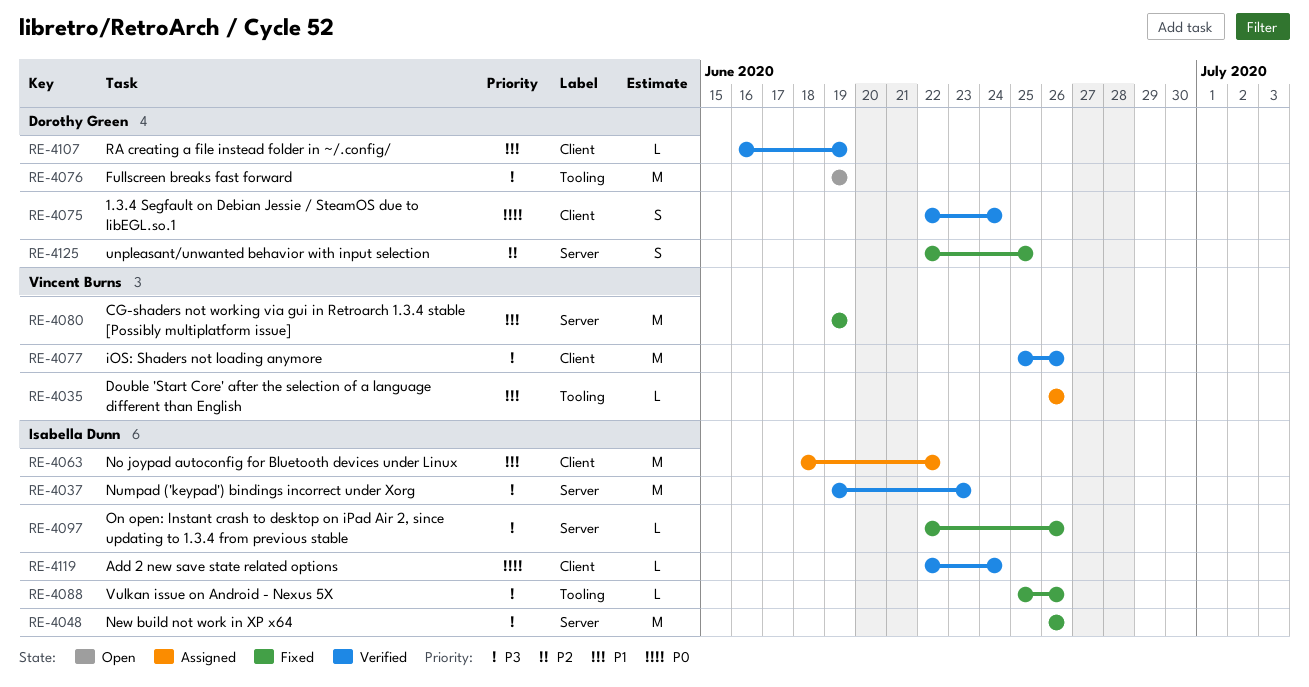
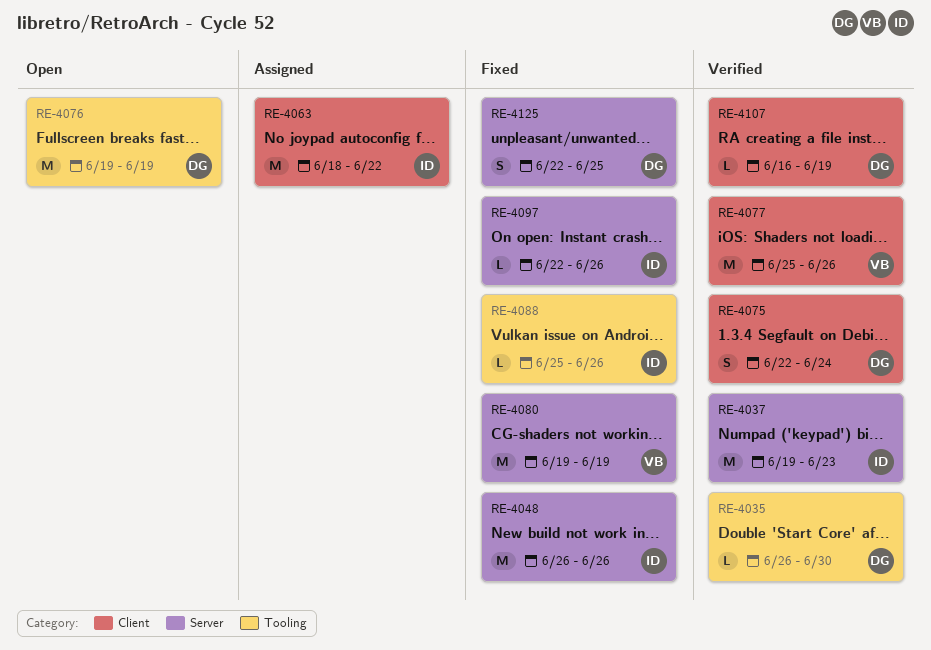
RE-4035, status: Assigned -> Verified
RE-4035, owner: Vincent Burns -> Dorothy Green
RE-4035, due: Jun 26 -> Jun 30
RE-4119: present -> none

